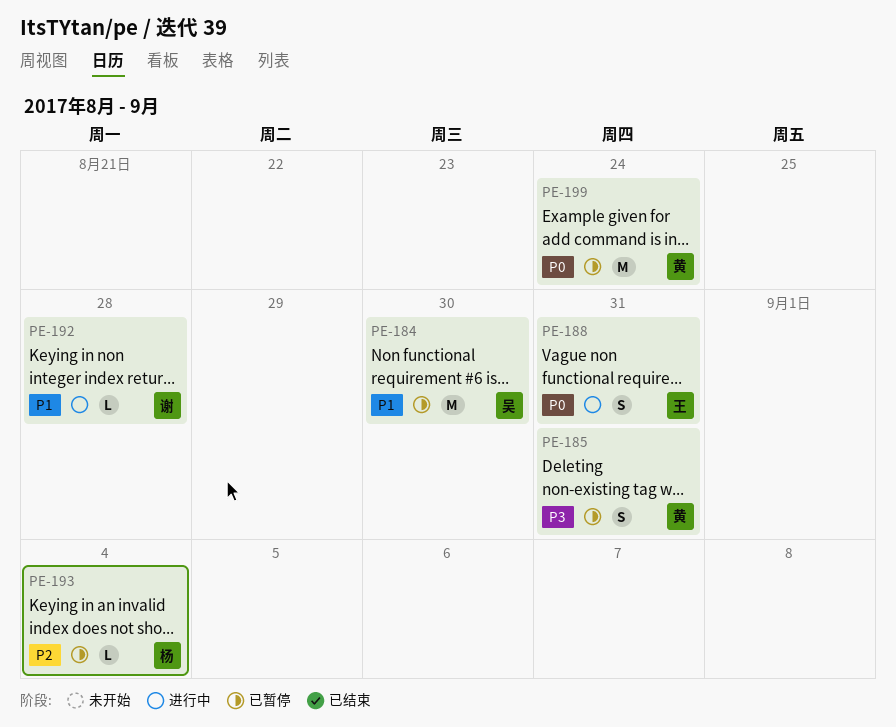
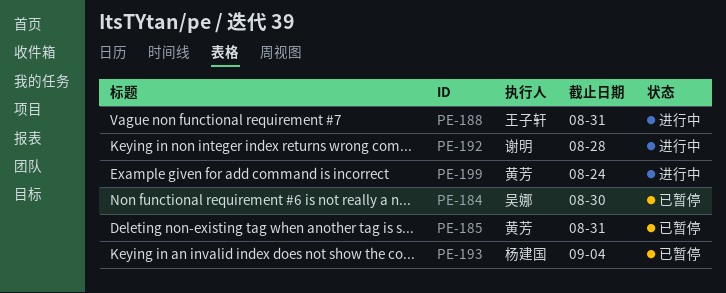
PE-199, status: 已暂停 -> 进行中

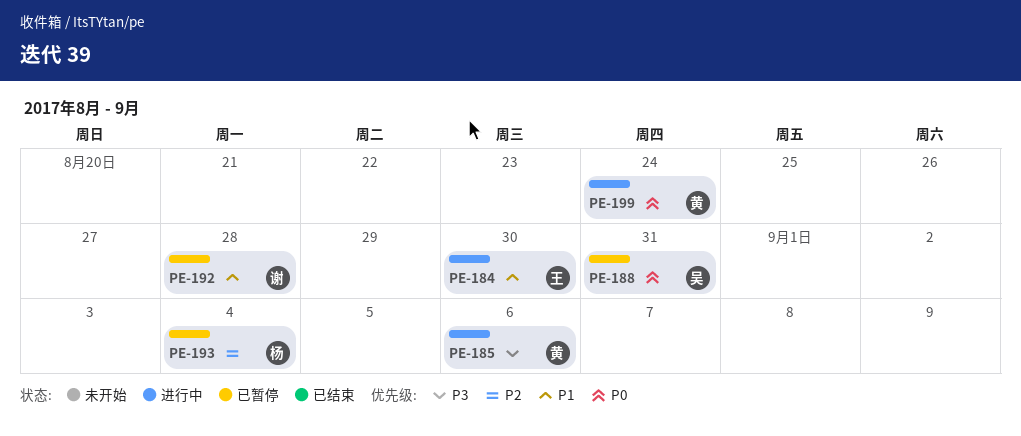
PE-184, status: 已暂停 -> 进行中
PE-184, owner: 吴娜 -> 王子轩
PE-185, status: 已暂停 -> 进行中
PE-185, due: Aug 31 -> Sep 6
PE-188, status: 进行中 -> 已暂停
PE-188, owner: 王子轩 -> 吴娜
PE-192, status: 进行中 -> 已暂停

